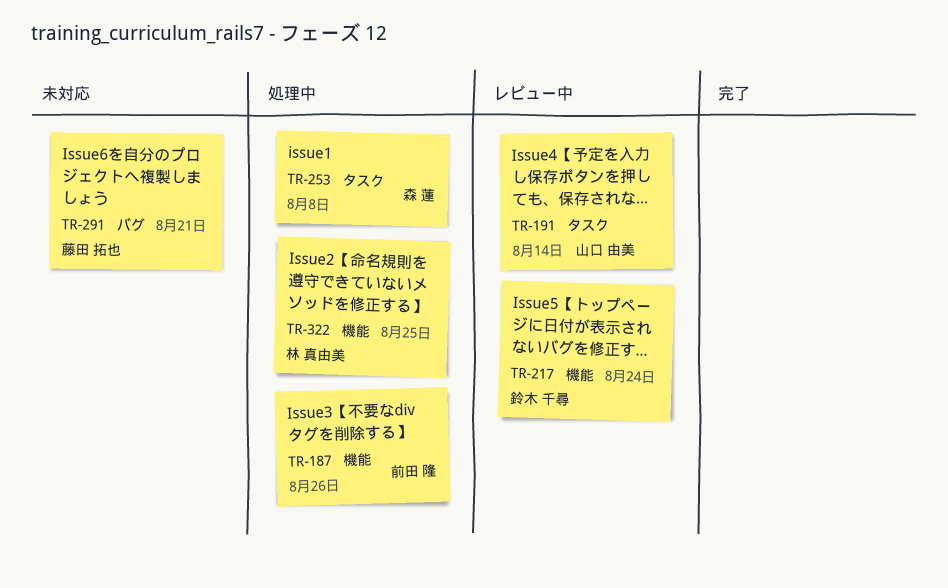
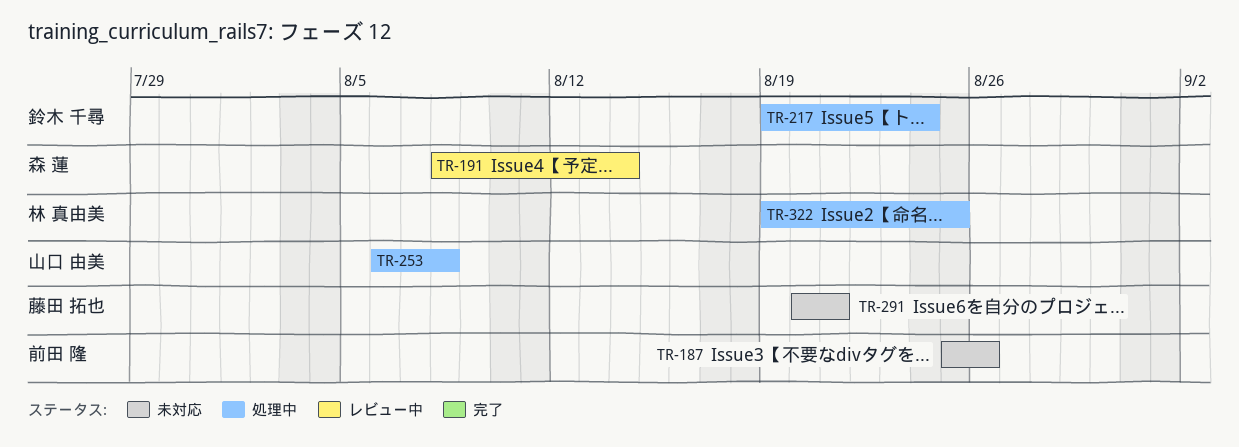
TR-187, status: 処理中 -> 未対応
TR-191, owner: 山口 由美 -> 森 蓮
TR-217, status: レビュー中 -> 処理中
TR-253, owner: 森 蓮 -> 山口 由美

